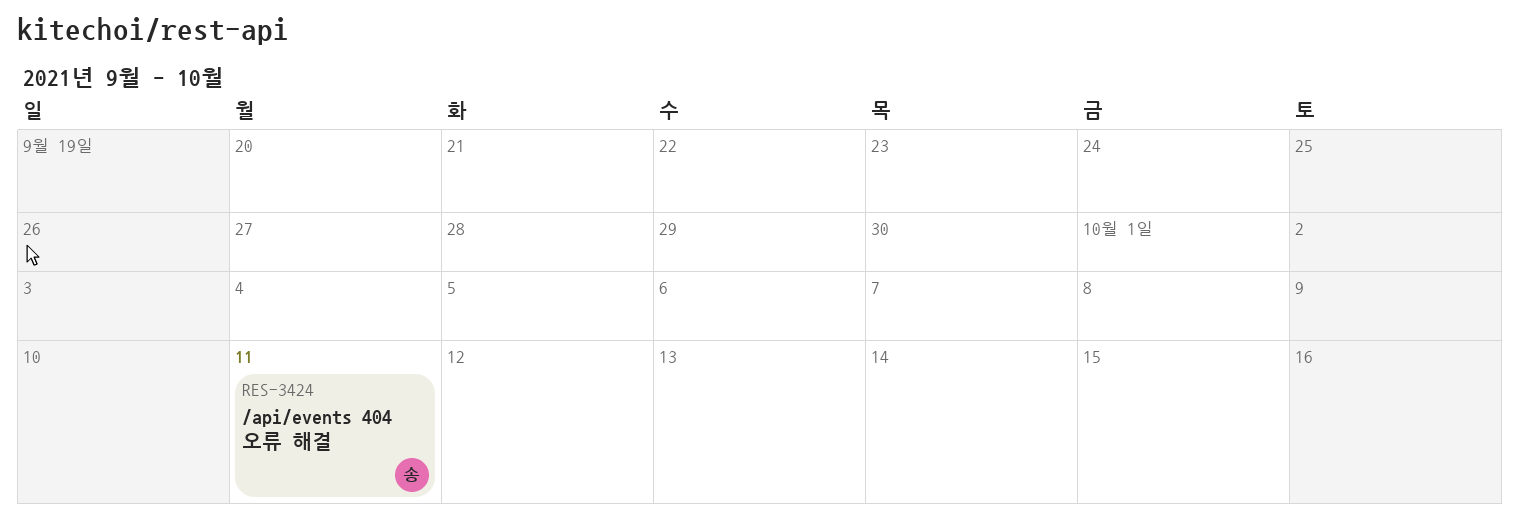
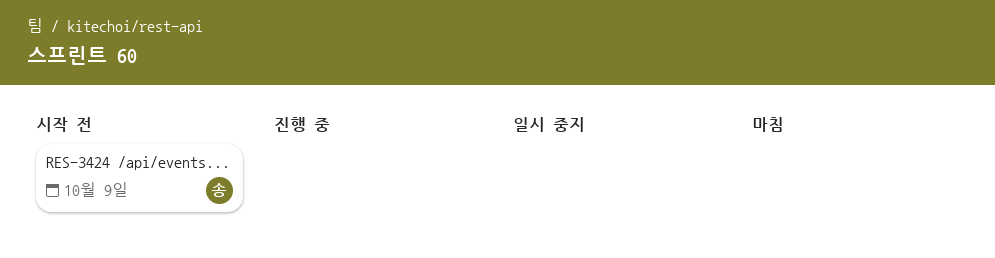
RES-3424, due: Oct 11 -> Oct 9

